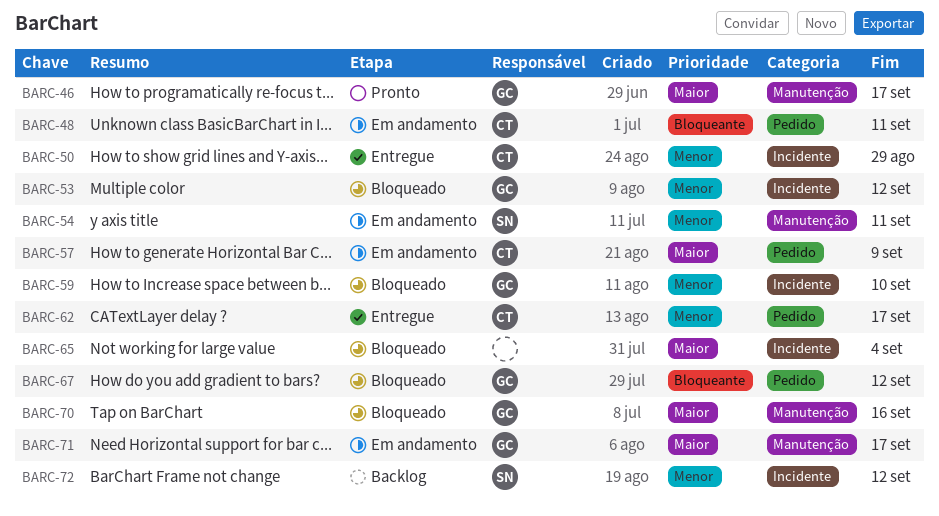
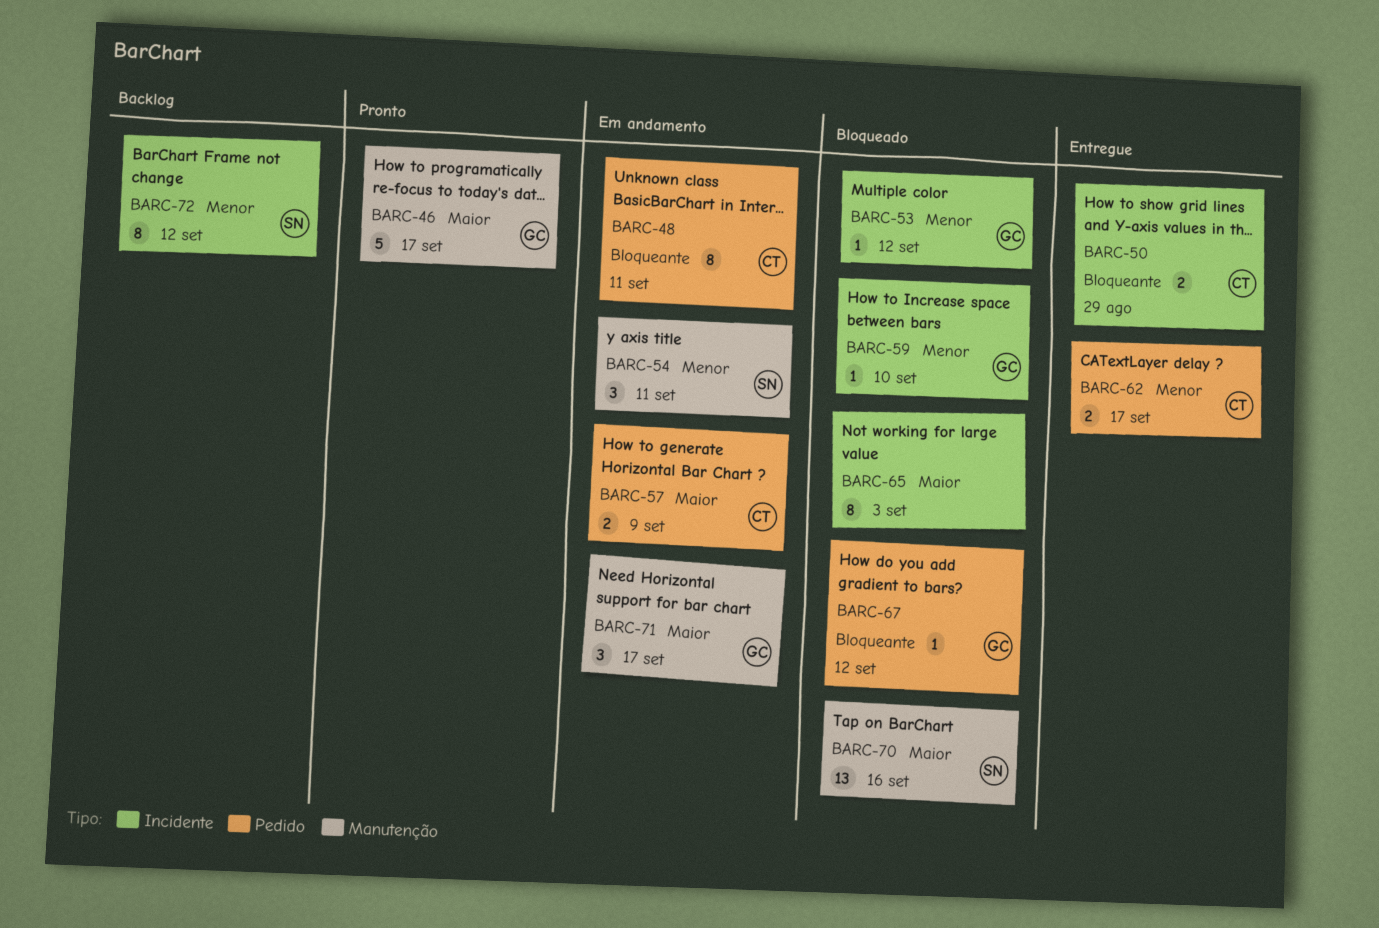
BARC-50, priority: Menor -> Bloqueante
BARC-65, due: Sep 4 -> Sep 3
BARC-70, owner: GC -> SN

